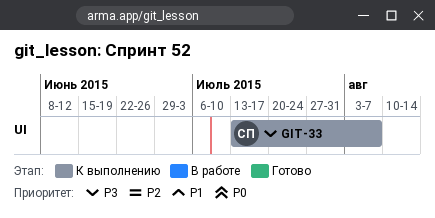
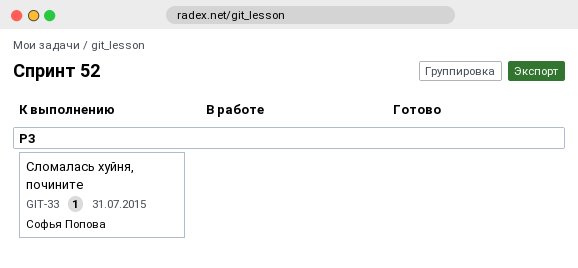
GIT-33, due: Aug 7 -> Jul 31

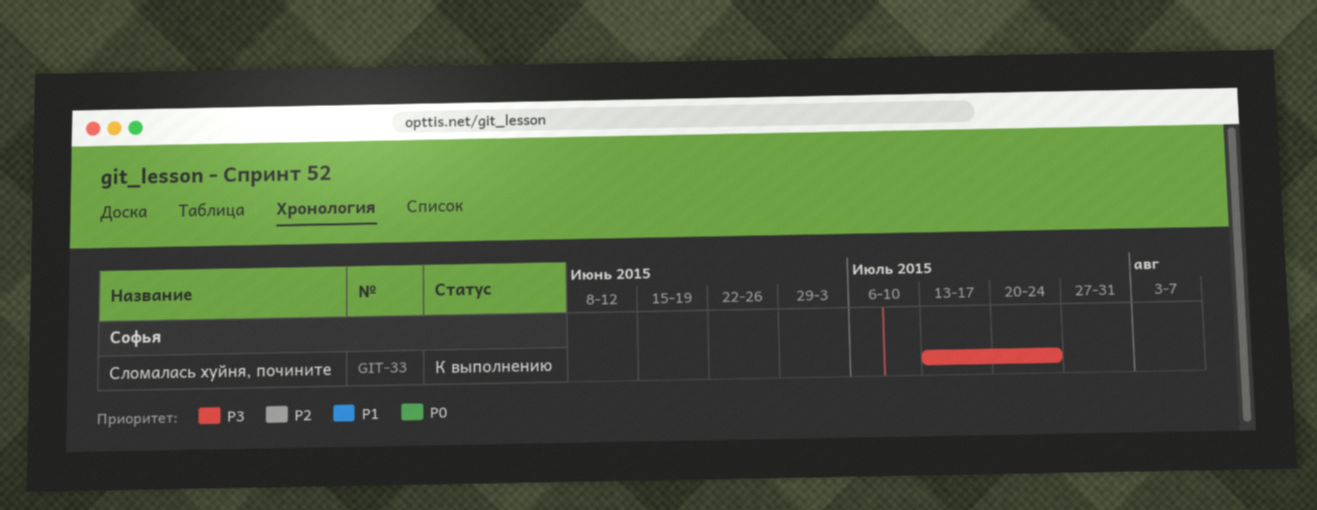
GIT-33, due: Jul 31 -> Jul 24

